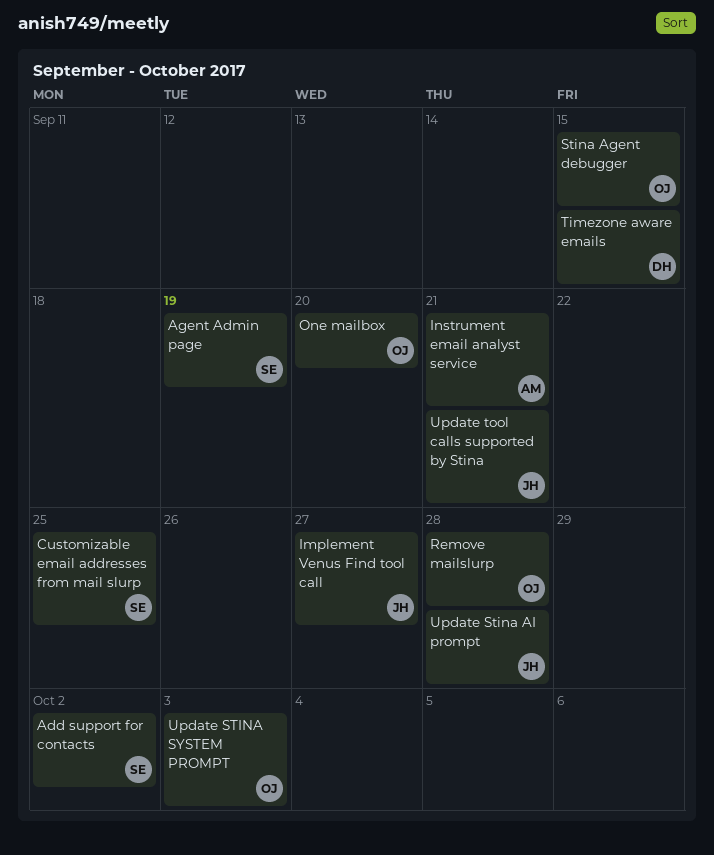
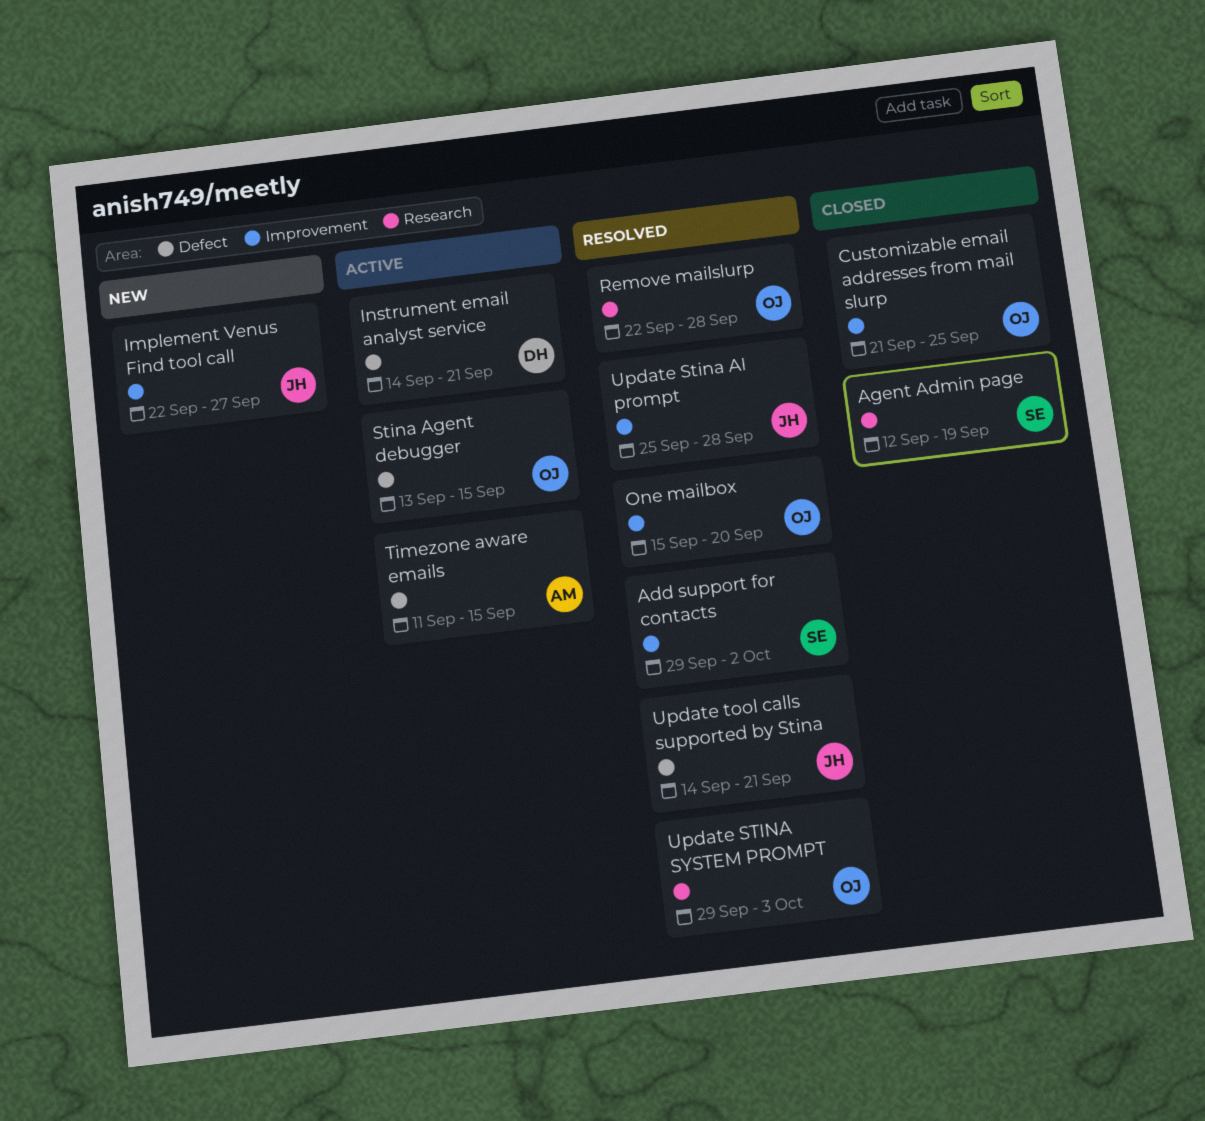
Customizable email addresses from mail slurp, owner: SE -> OJ
Instrument email analyst service, owner: AM -> DH
Timezone aware emails, owner: DH -> AM

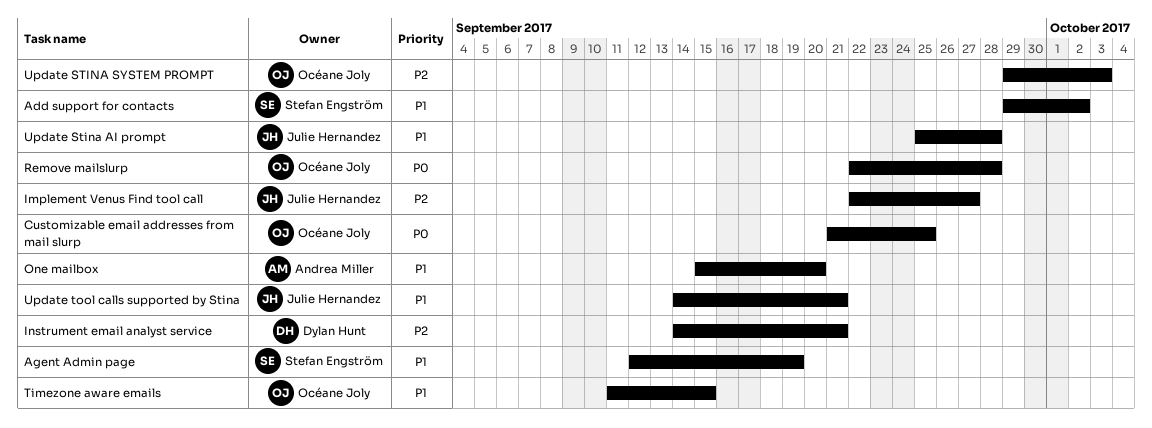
One mailbox, owner: Océane Joly -> Andrea Miller
Stina Agent debugger: present -> none
Timezone aware emails, owner: Andrea Miller -> Océane Joly

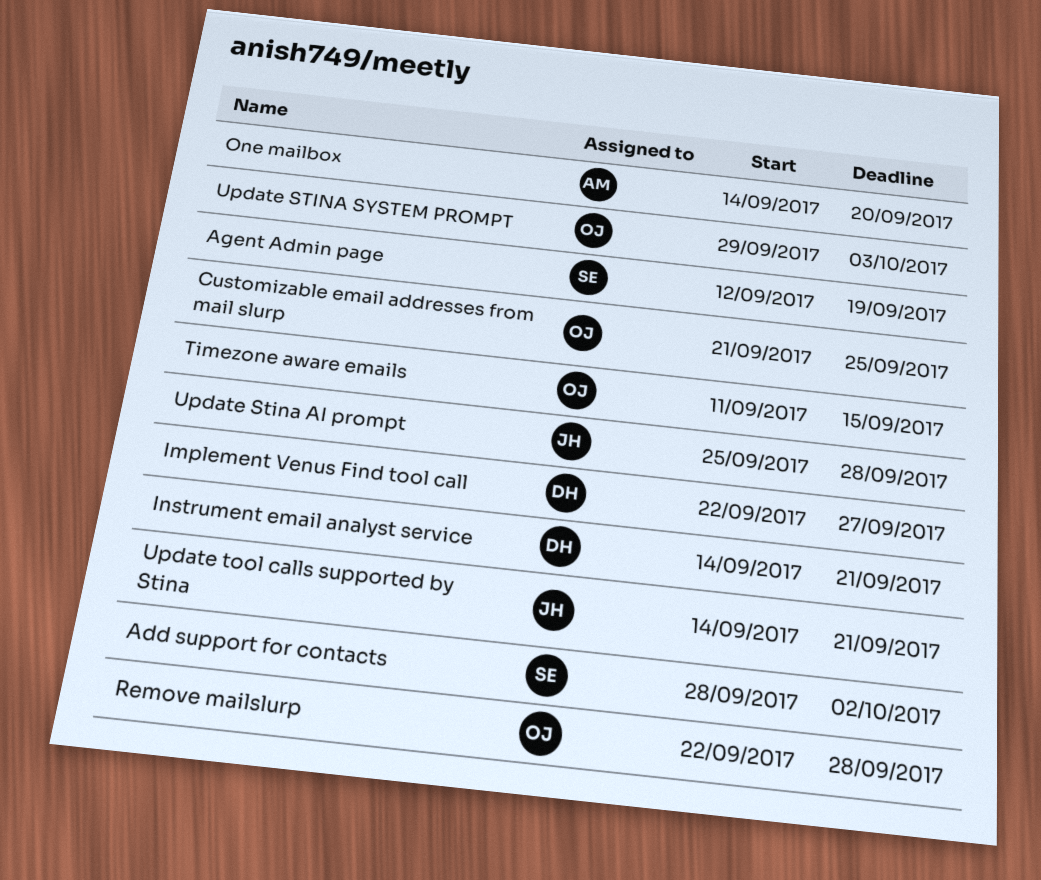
Add support for contacts, start: Sep 29 -> Sep 28
Implement Venus Find tool call, owner: Julie Hernandez -> Dylan Hunt
One mailbox, start: Sep 15 -> Sep 14

